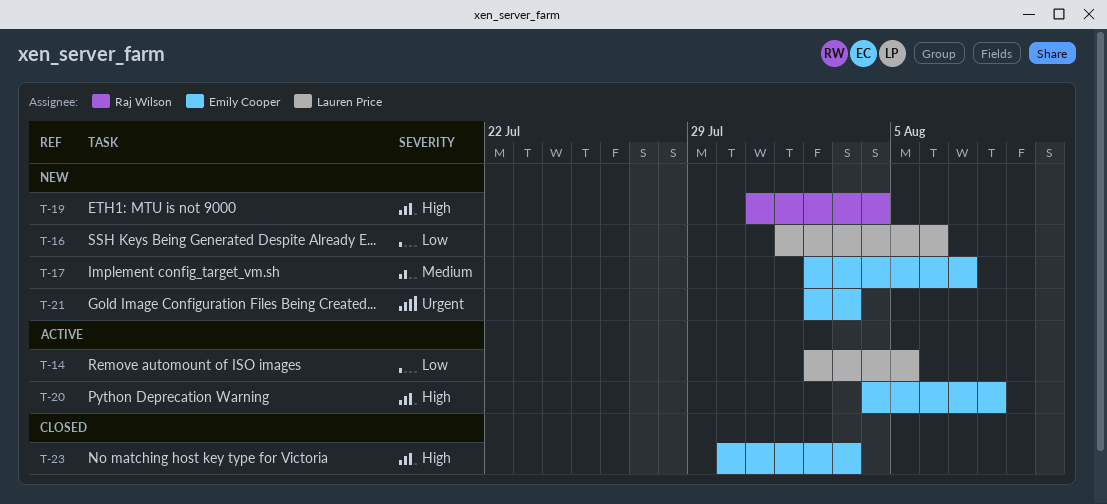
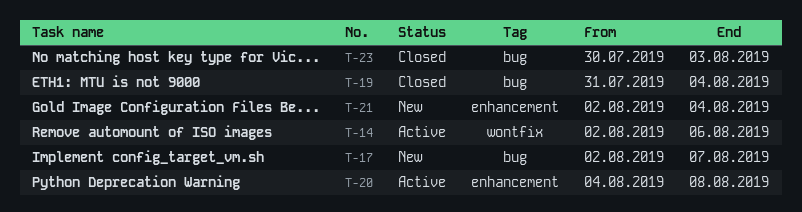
T-14, due: Aug 5 -> Aug 6
T-16: present -> none
T-19, status: New -> Closed
T-21, due: Aug 3 -> Aug 4

